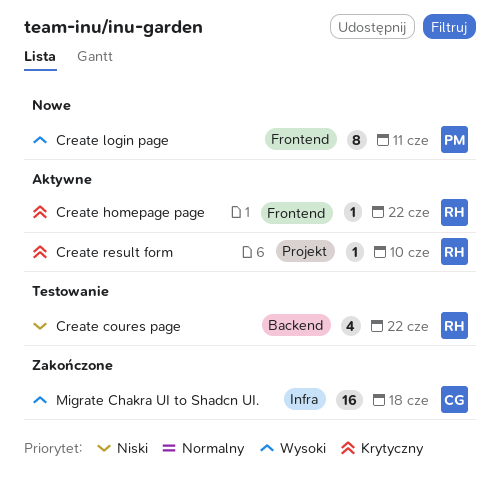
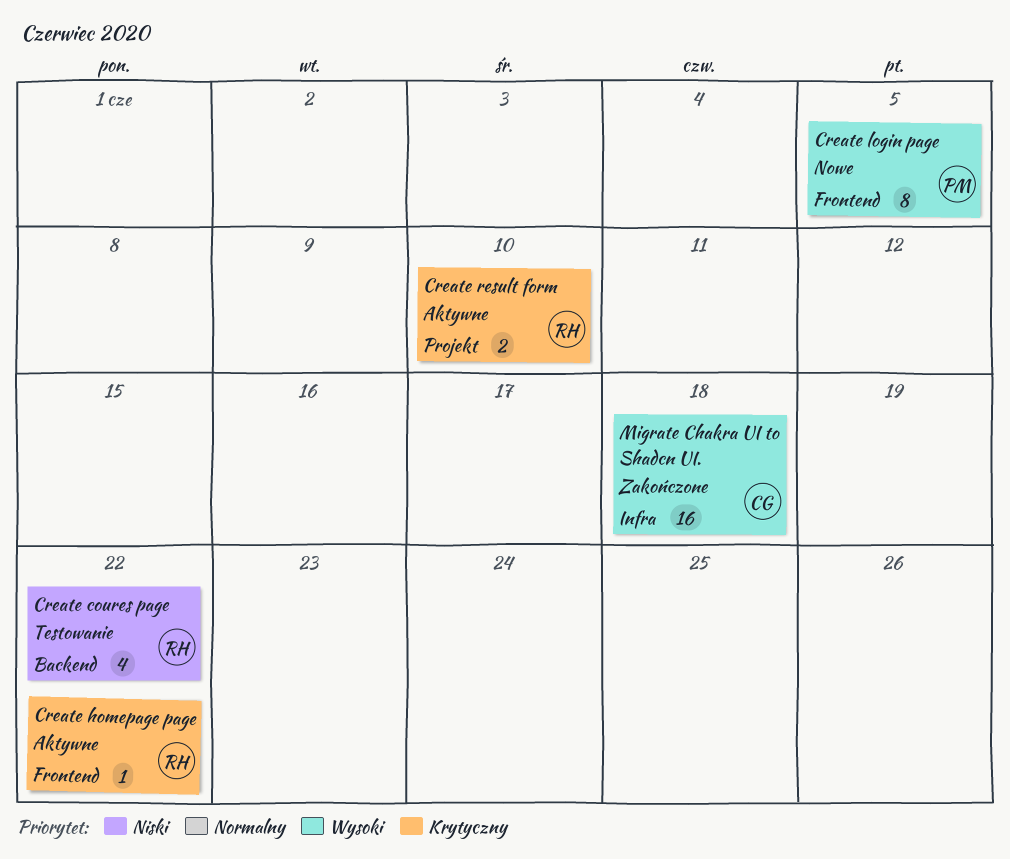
Create login page, due: Jun 11 -> Jun 5
Create result form, estimate: 1 -> 2

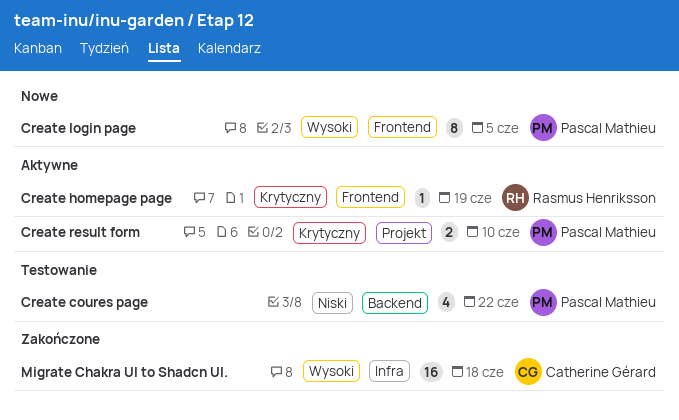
Create coures page, owner: Rasmus Henriksson -> Pascal Mathieu
Create homepage page, due: Jun 22 -> Jun 19
Create result form, owner: Rasmus Henriksson -> Pascal Mathieu

